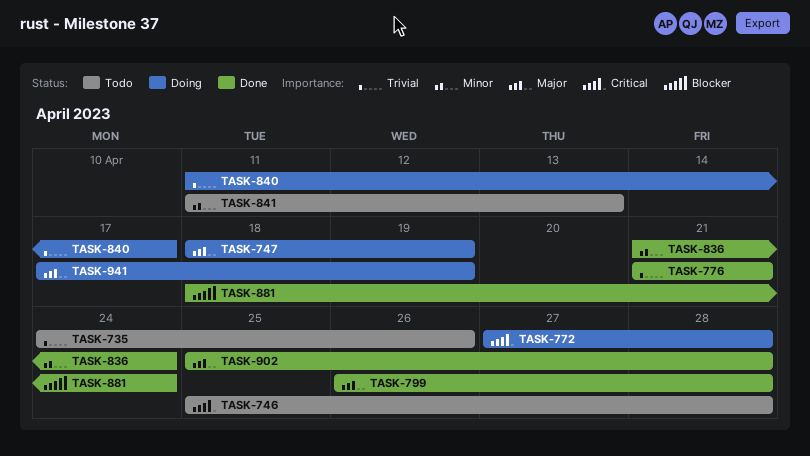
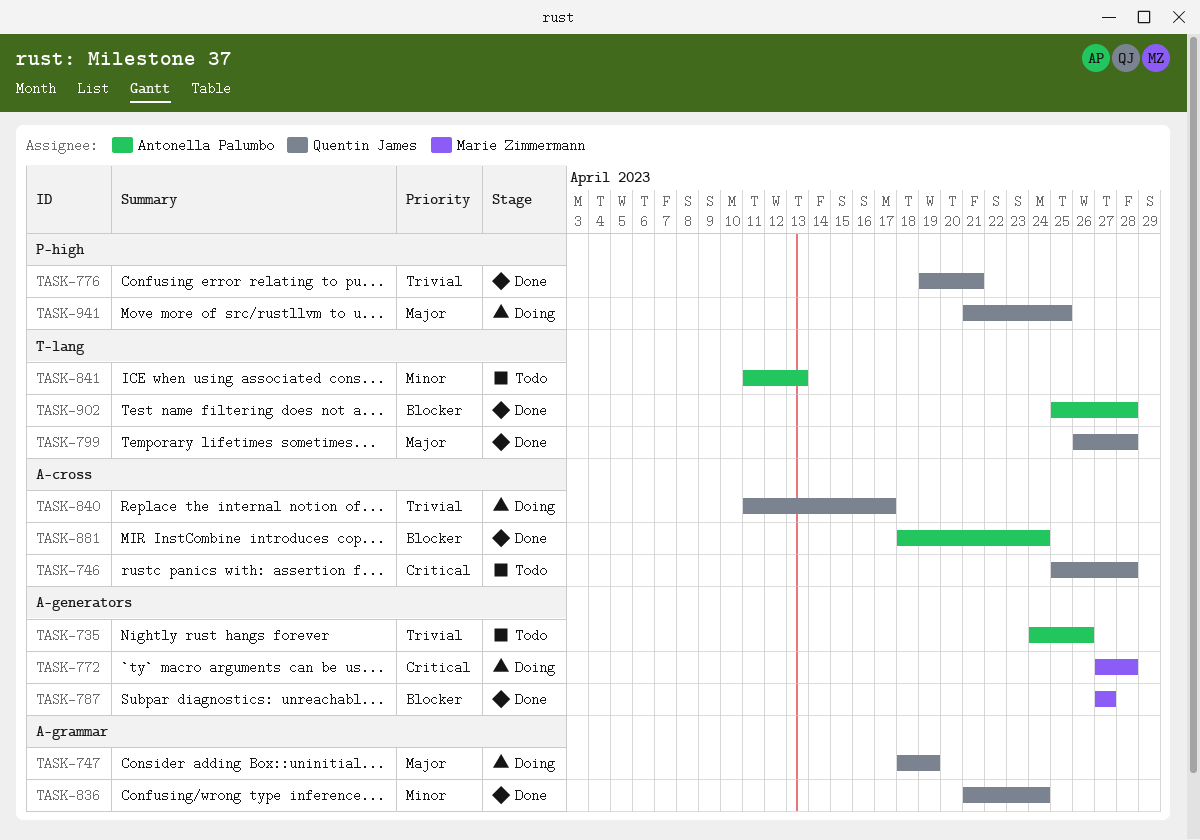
TASK-776, start: Apr 21 -> Apr 19
TASK-787: none -> present
TASK-902, priority: Major -> Blocker
TASK-941, start: Apr 17 -> Apr 21
TASK-941, due: Apr 19 -> Apr 25

